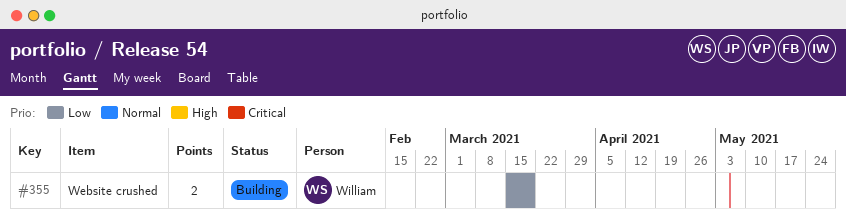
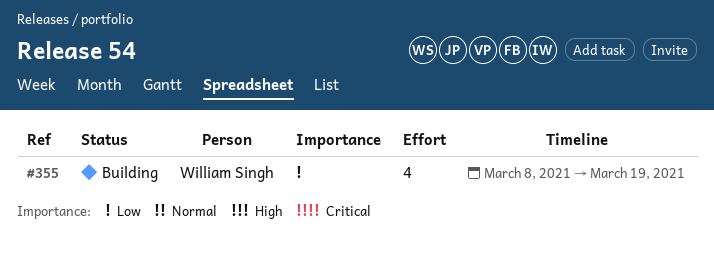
#355, estimate: 2 -> 4
#355, start: Mar 15 -> Mar 8

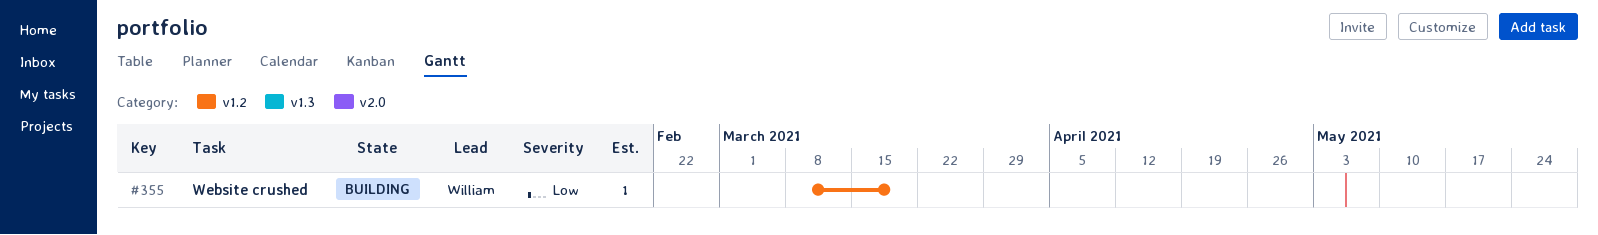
#355, estimate: 4 -> 1

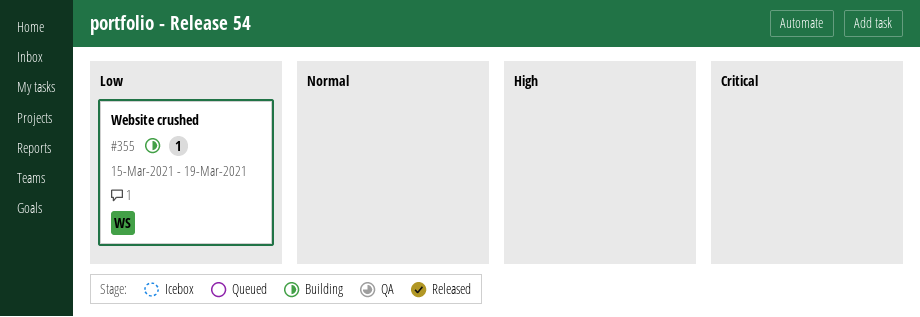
#355, start: Mar 8 -> Mar 15

